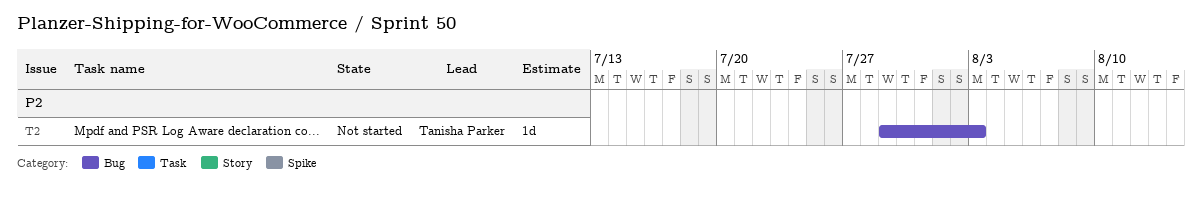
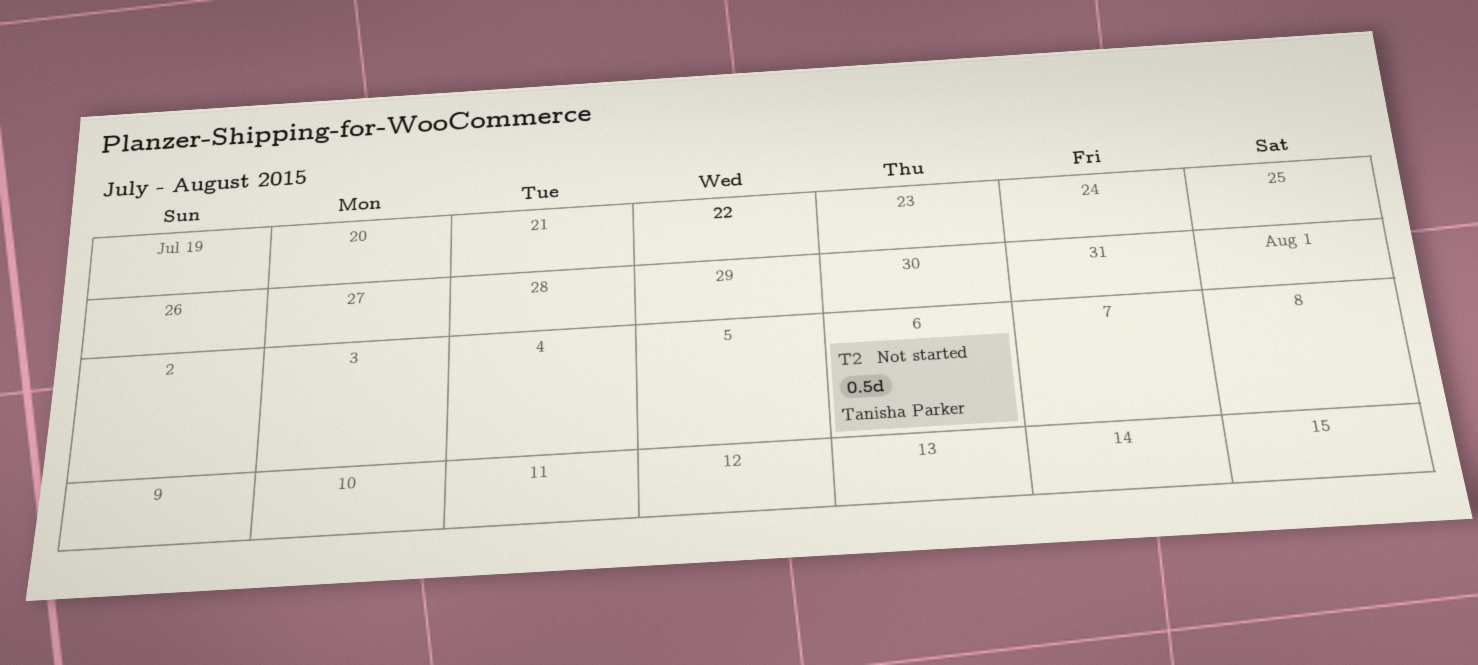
T2, estimate: 1d -> 0.5d
T2, due: Aug 3 -> Aug 6

